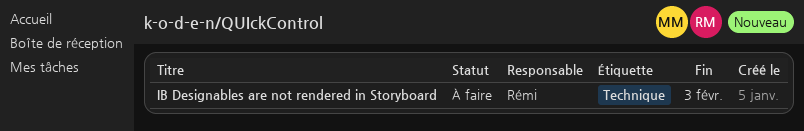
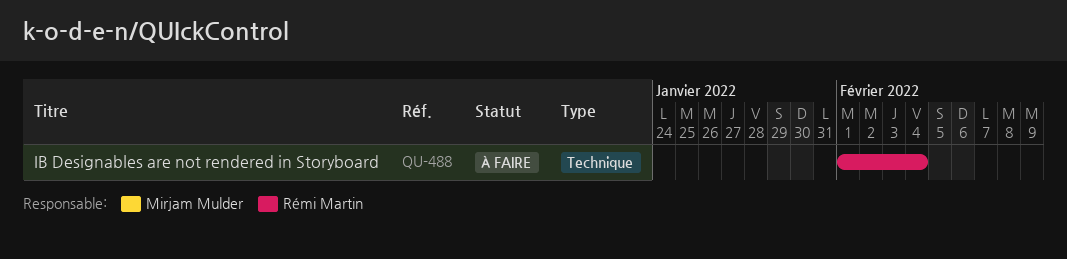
IB Designables are not rendered in Storyboard, due: Feb 3 -> Feb 4

